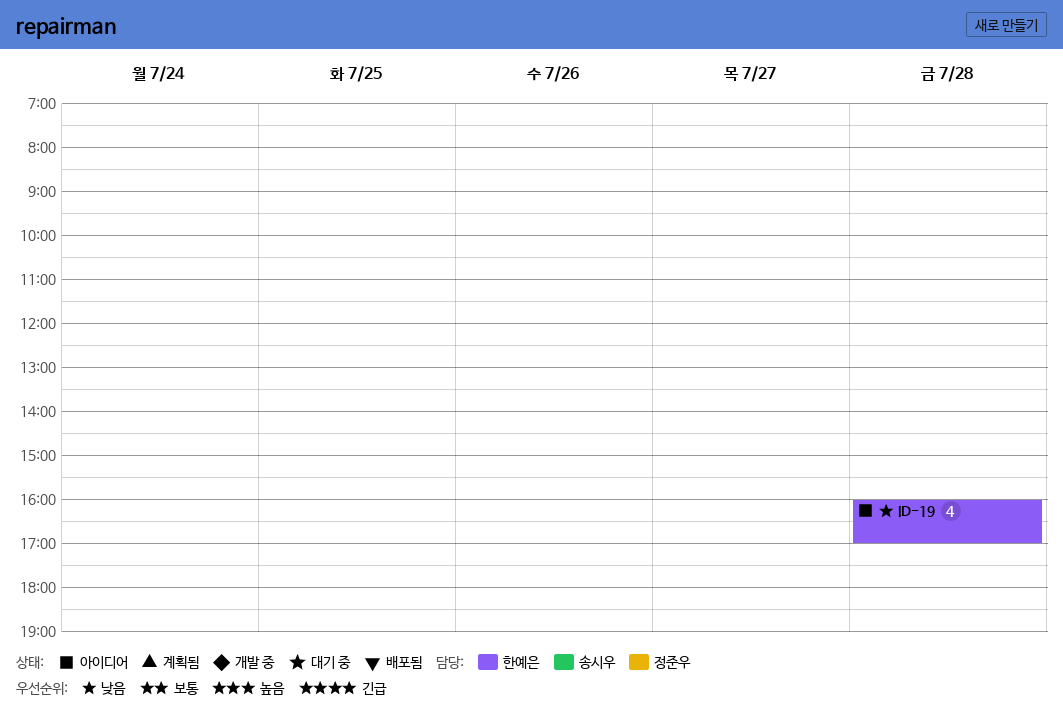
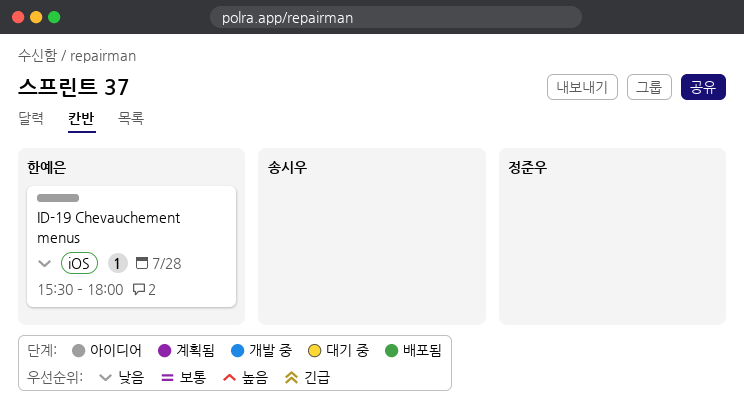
ID-19, estimate: 4 -> 1
ID-19, begins: 16:00 -> 15:30
ID-19, ends: 17:00 -> 18:00

